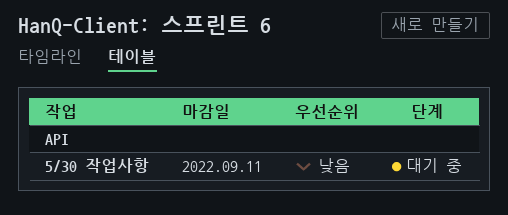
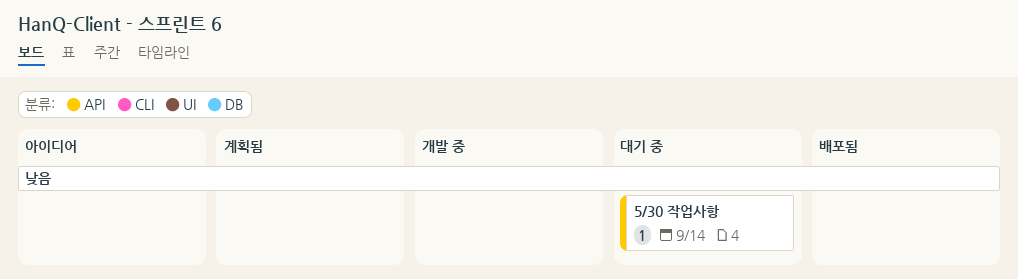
5/30 작업사항, due: Sep 11 -> Sep 14

